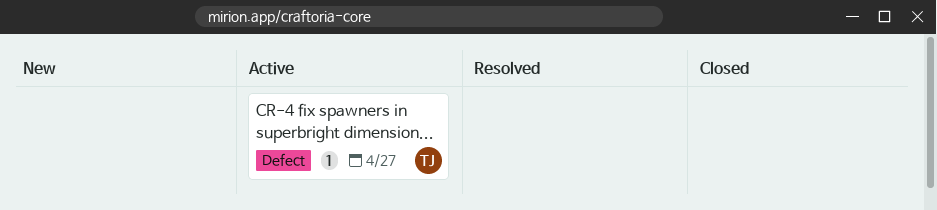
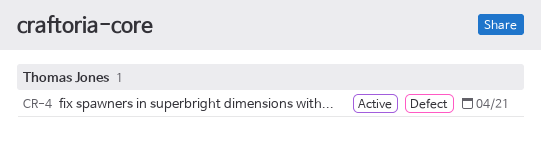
CR-4, due: Apr 27 -> Apr 21

